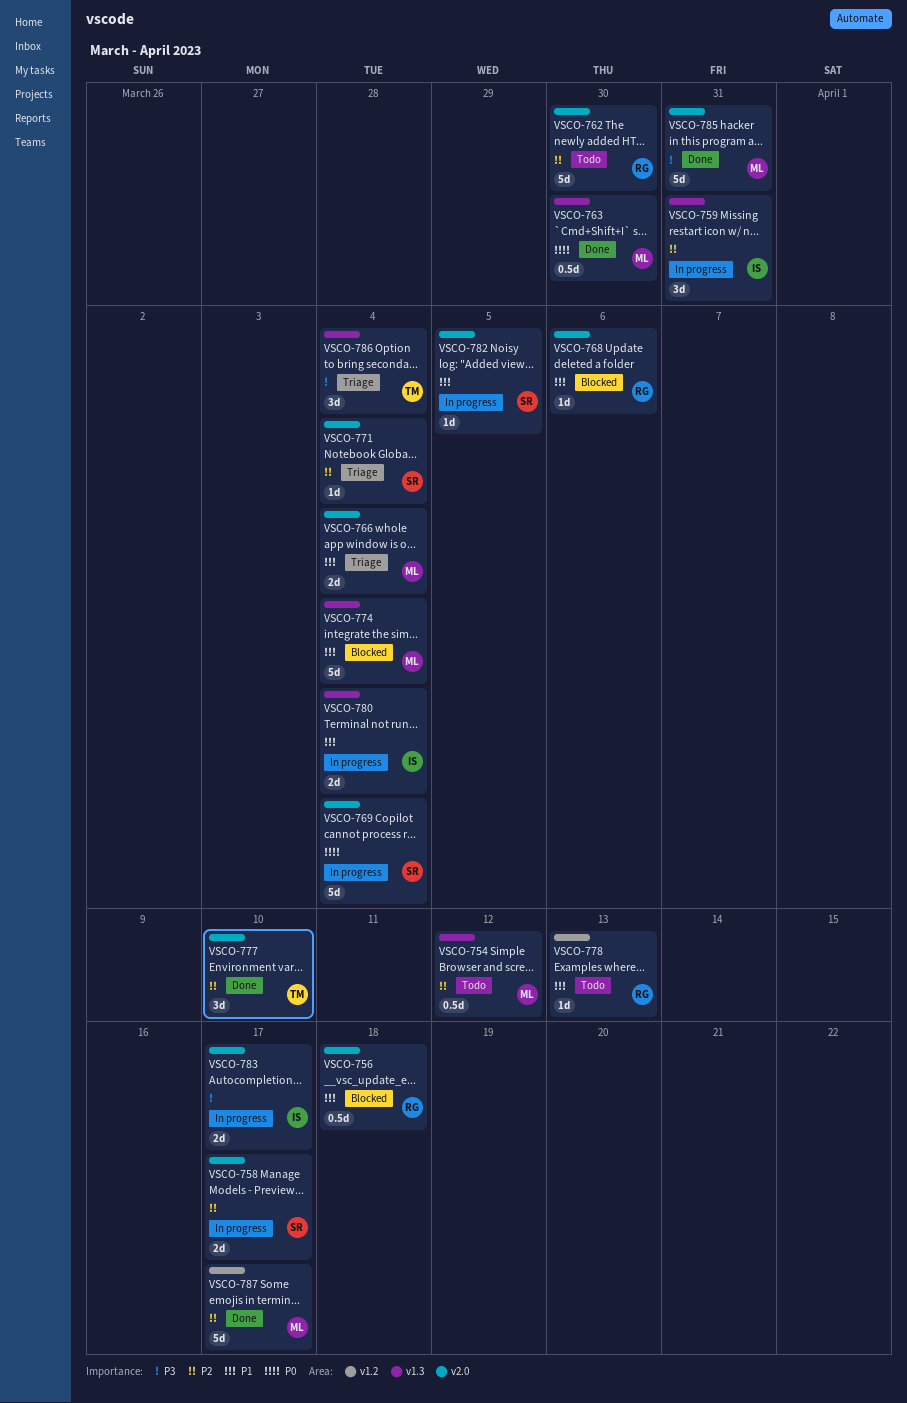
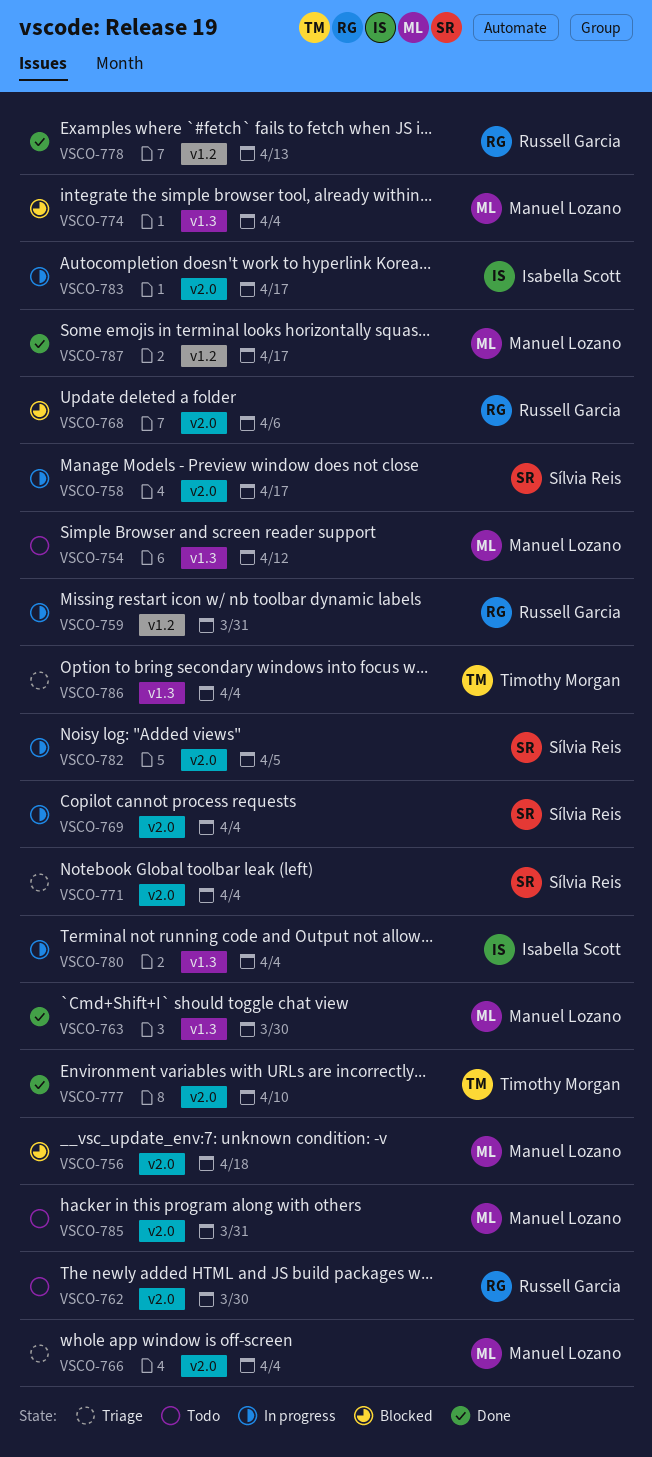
VSCO-756, owner: Russell Garcia -> Manuel Lozano
VSCO-759, owner: Isabella Scott -> Russell Garcia
VSCO-759, label: v1.3 -> v1.2
VSCO-778, status: Todo -> Done
VSCO-785, status: Done -> Todo

